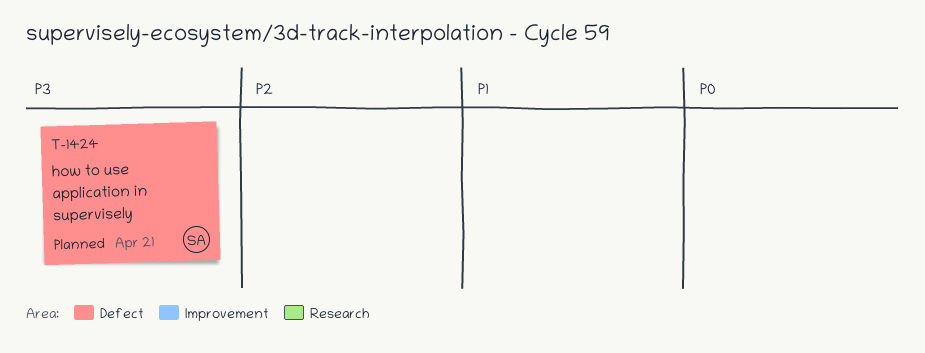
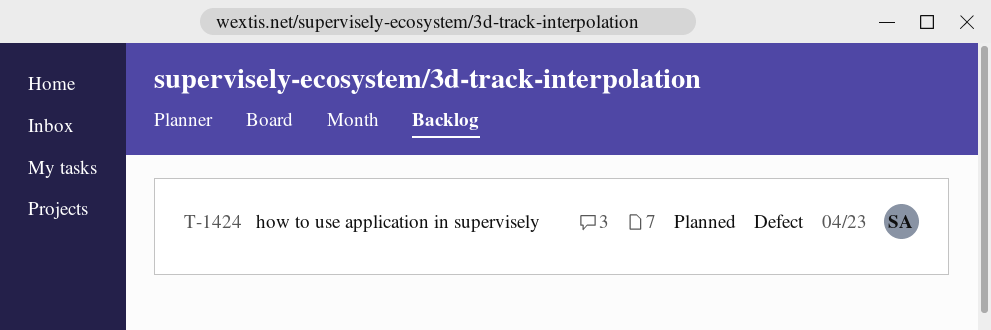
T-1424, due: Apr 21 -> Apr 23

